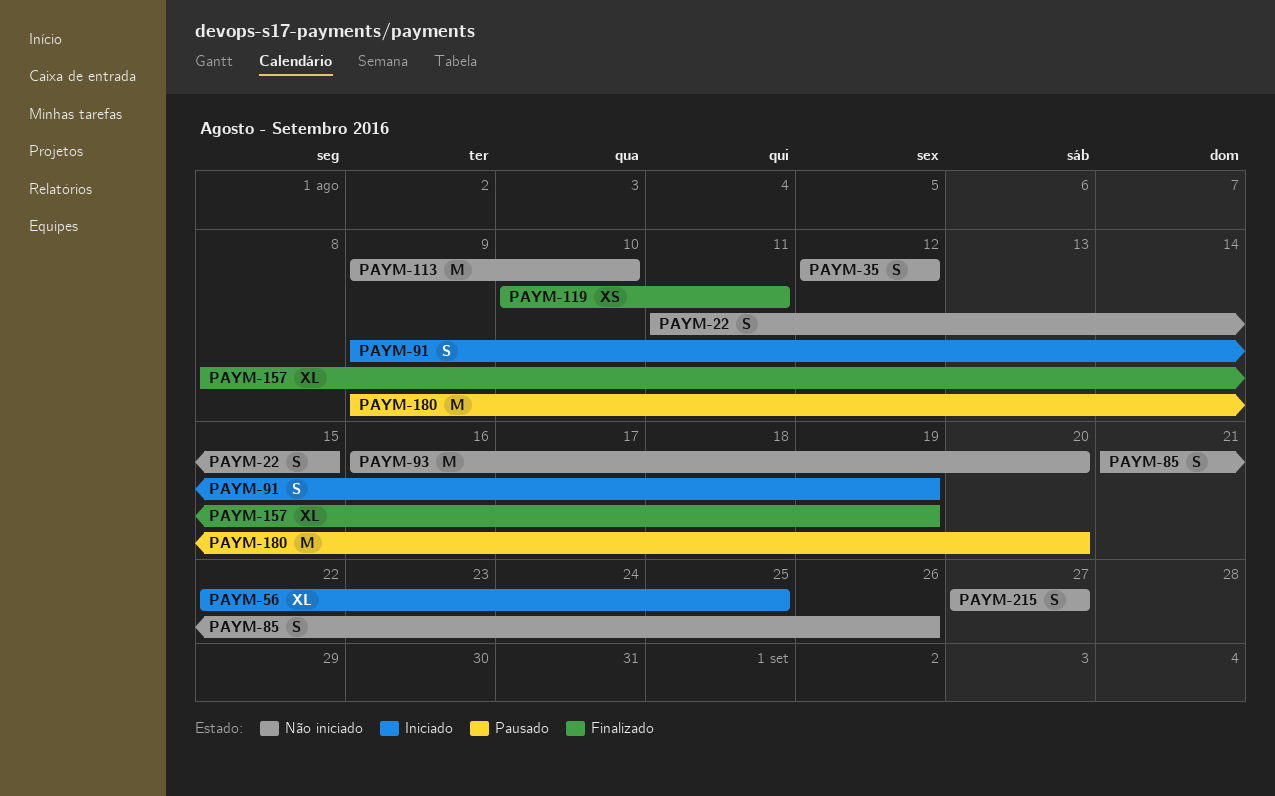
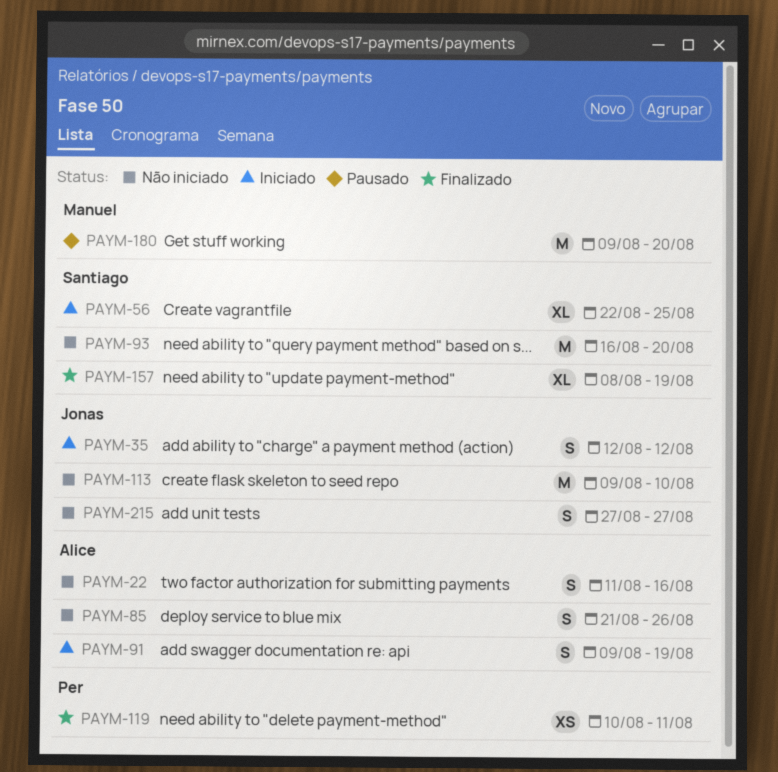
PAYM-22, due: Aug 15 -> Aug 16
PAYM-35, status: Não iniciado -> Iniciado

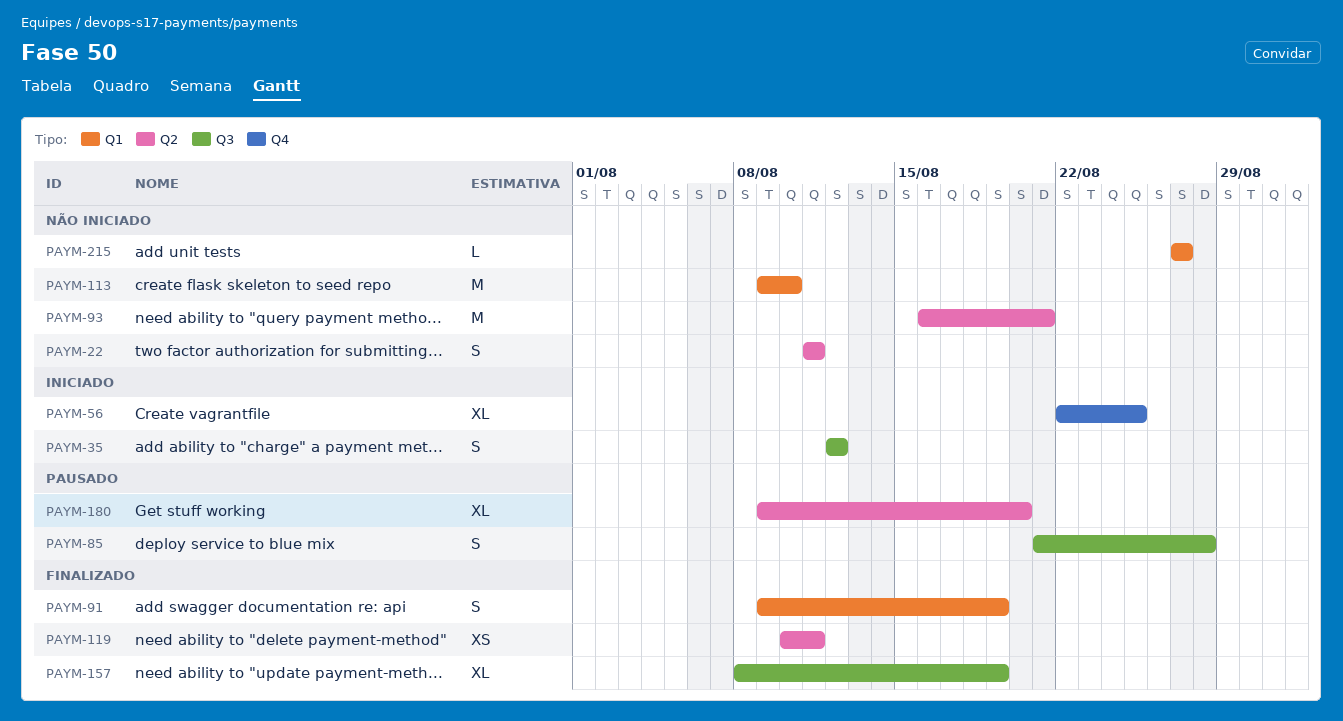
PAYM-22, due: Aug 16 -> Aug 11
PAYM-85, status: Não iniciado -> Pausado
PAYM-85, due: Aug 26 -> Aug 28
PAYM-91, status: Iniciado -> Finalizado
PAYM-93, due: Aug 20 -> Aug 21
PAYM-180, estimate: M -> XL
PAYM-215, estimate: S -> L

